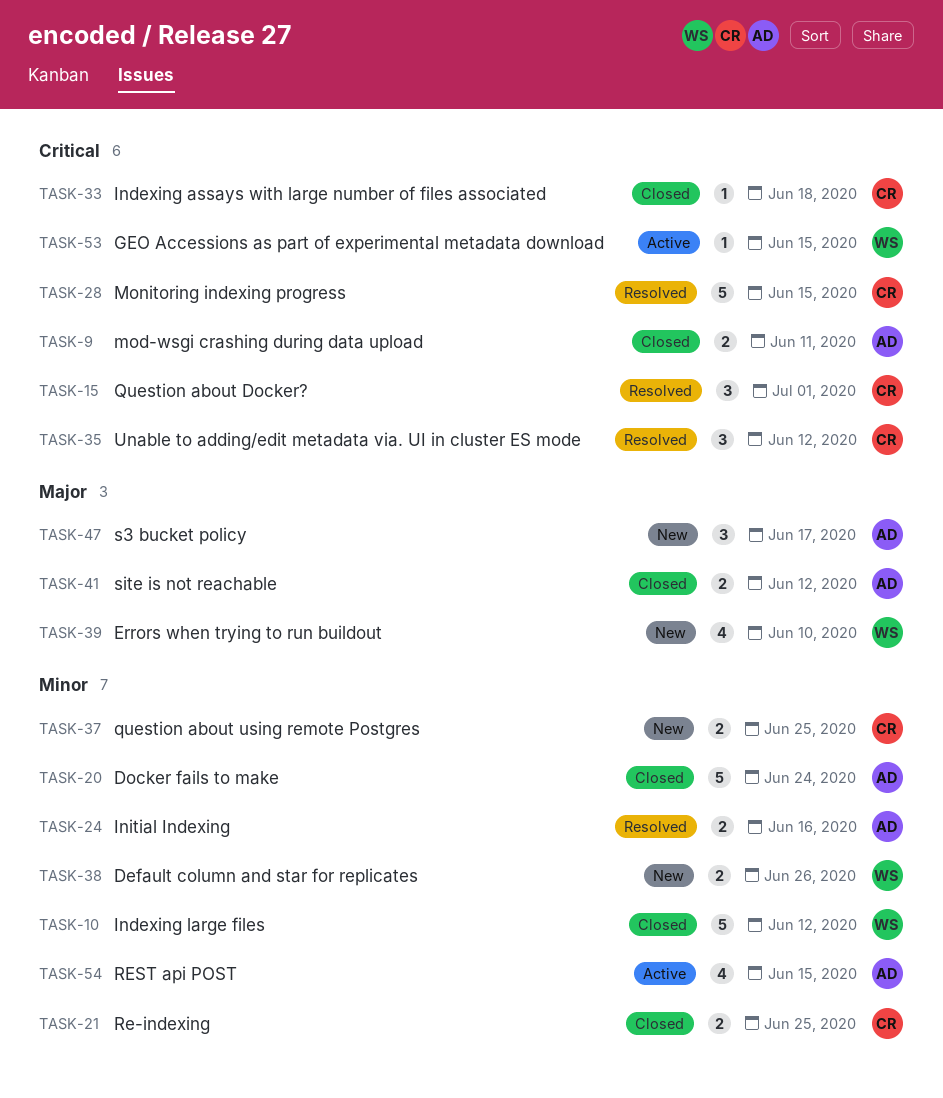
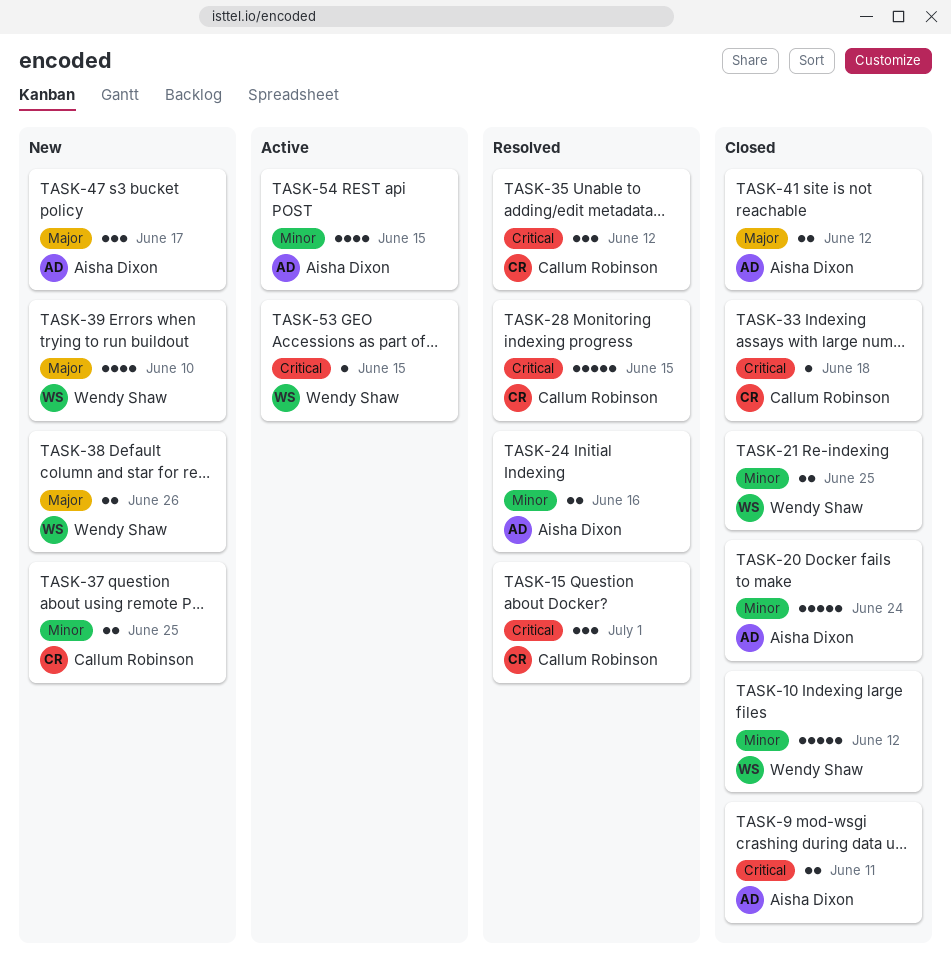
TASK-21, owner: Callum Robinson -> Wendy Shaw
TASK-38, priority: Minor -> Major

